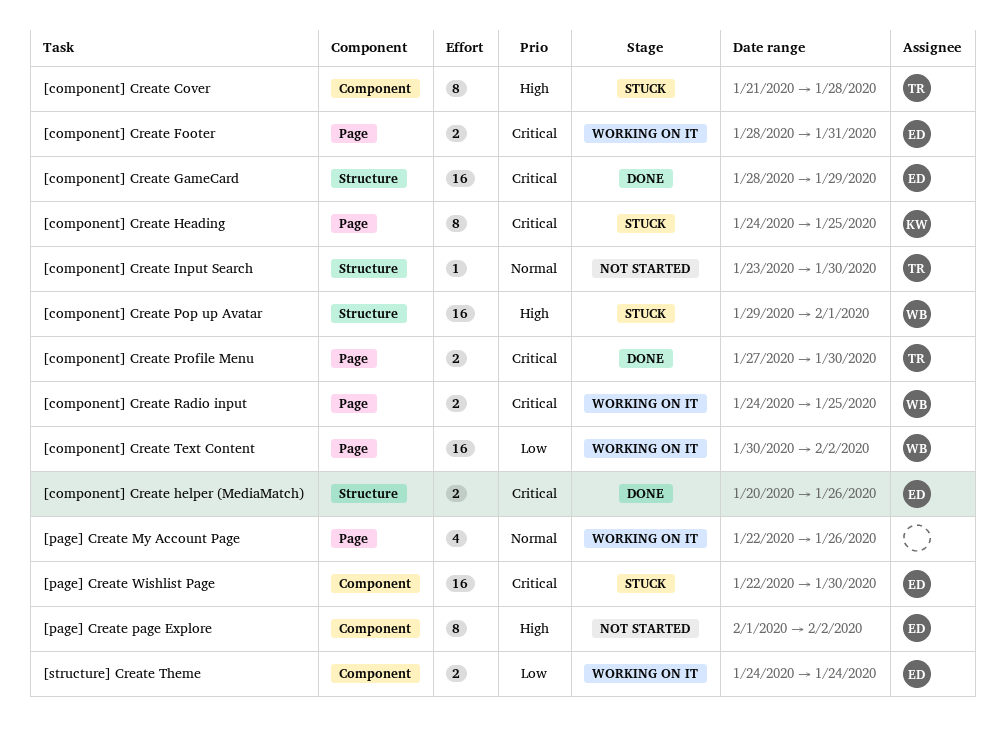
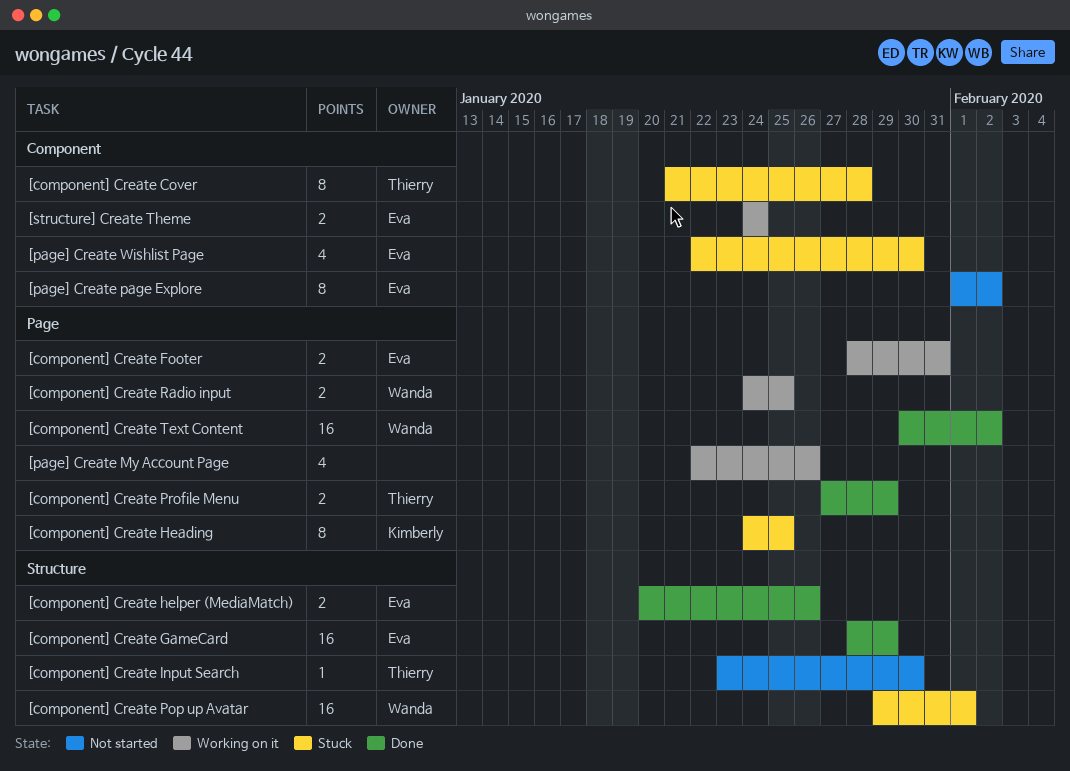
[component] Create Profile Menu, due: Jan 30 -> Jan 29
[component] Create Text Content, status: Working on it -> Done
[page] Create Wishlist Page, estimate: 16 -> 4

